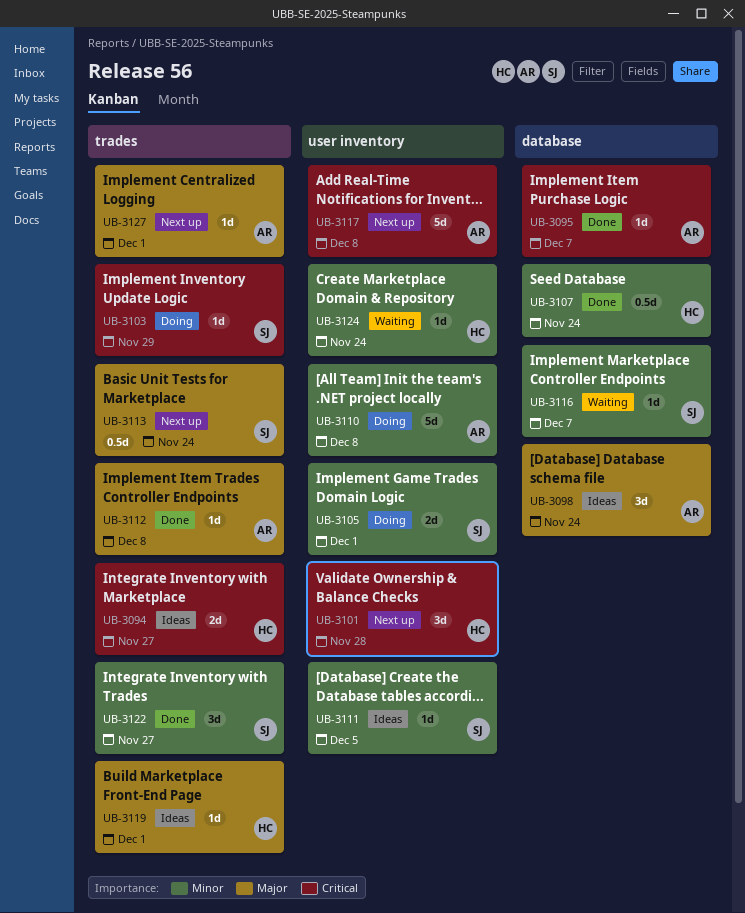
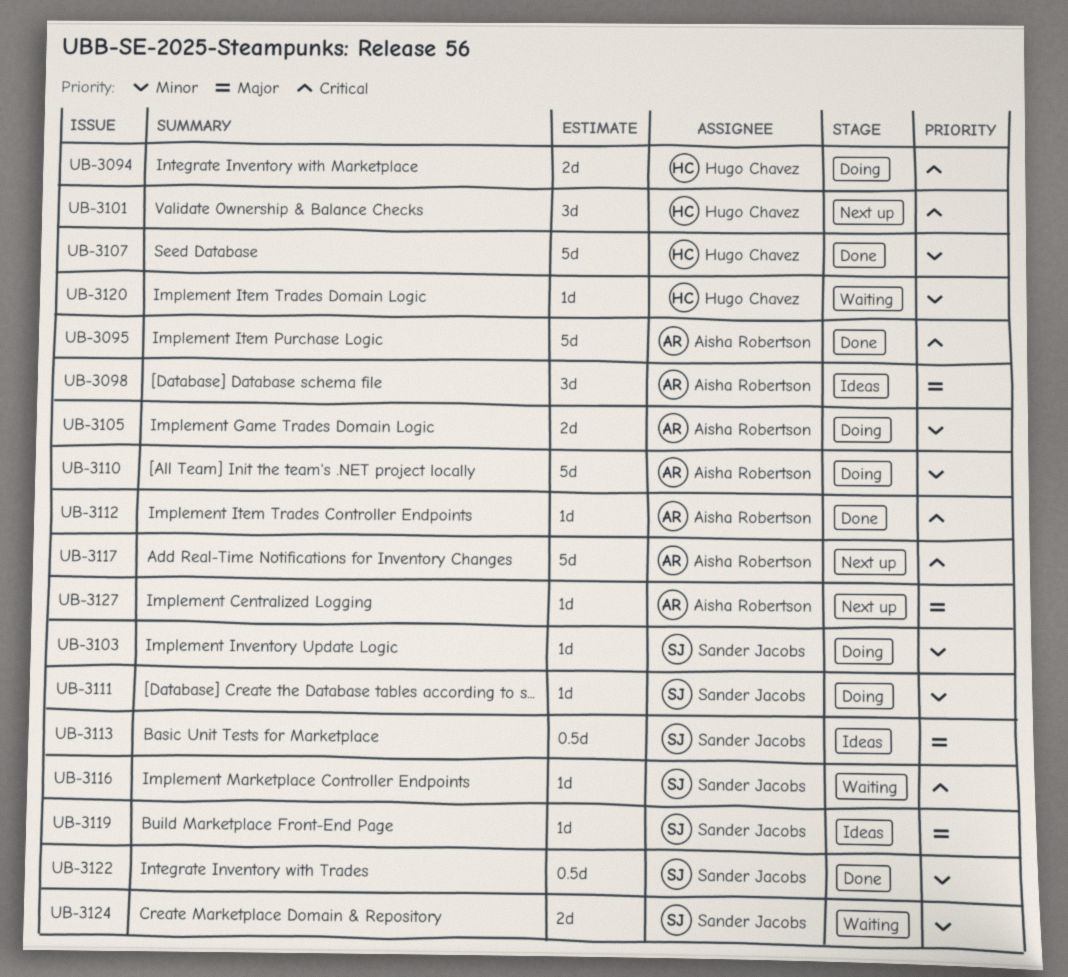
UB-3094, status: Ideas -> Doing
UB-3095, estimate: 1d -> 5d
UB-3103, priority: Critical -> Minor
UB-3105, owner: Sander Jacobs -> Aisha Robertson
UB-3107, estimate: 0.5d -> 5d
UB-3111, status: Ideas -> Doing
UB-3112, priority: Major -> Critical
UB-3113, status: Next up -> Ideas
UB-3116, priority: Minor -> Critical
UB-3119, owner: Hugo Chavez -> Sander Jacobs
UB-3120: none -> present
UB-3122, estimate: 3d -> 0.5d
UB-3124, owner: Hugo Chavez -> Sander Jacobs
UB-3124, estimate: 1d -> 2d

